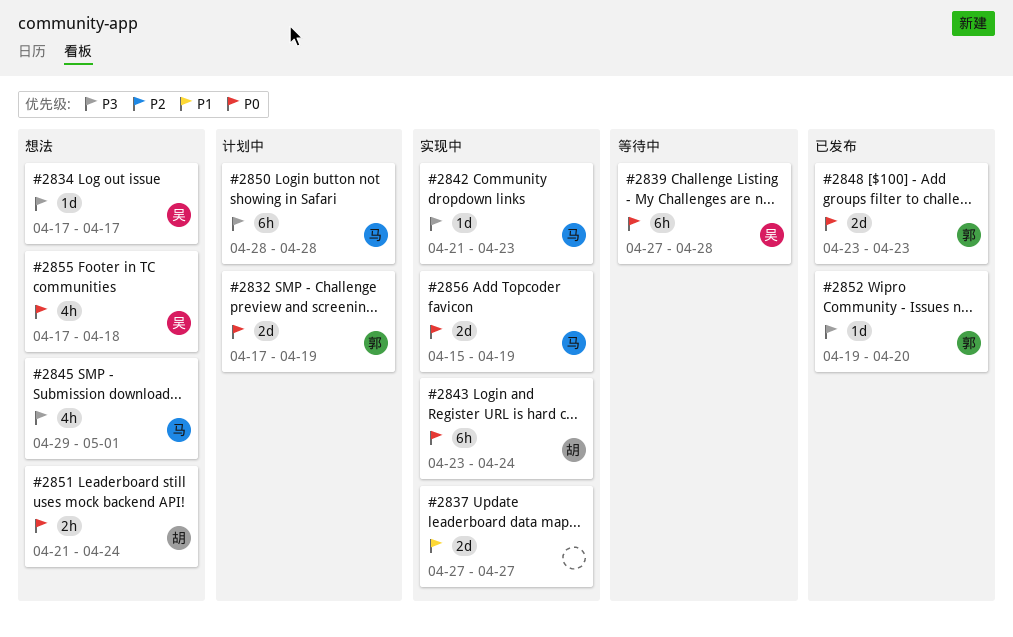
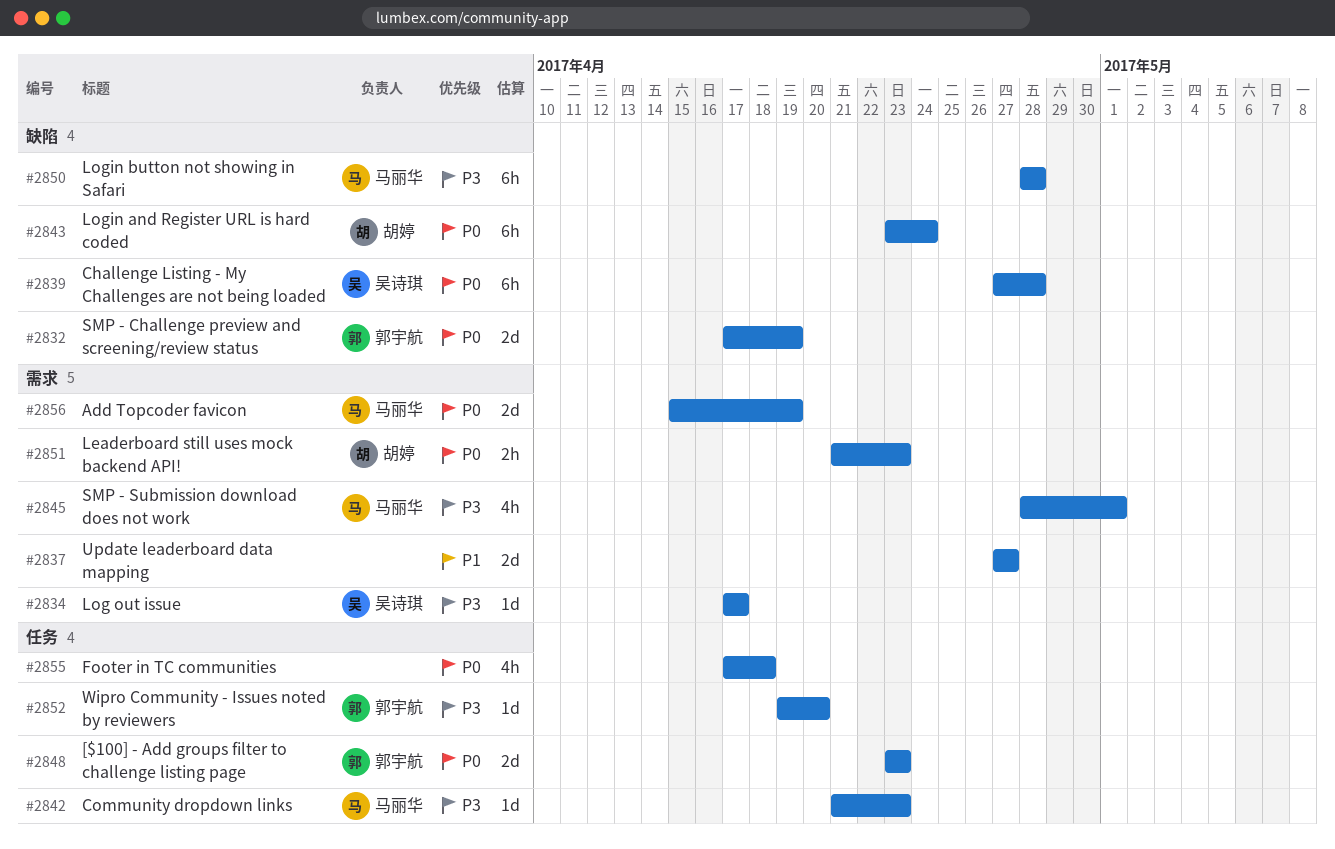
#2845, start: Apr 29 -> Apr 28
#2851, due: Apr 24 -> Apr 23
#2855, owner: 吴诗琪 -> none

